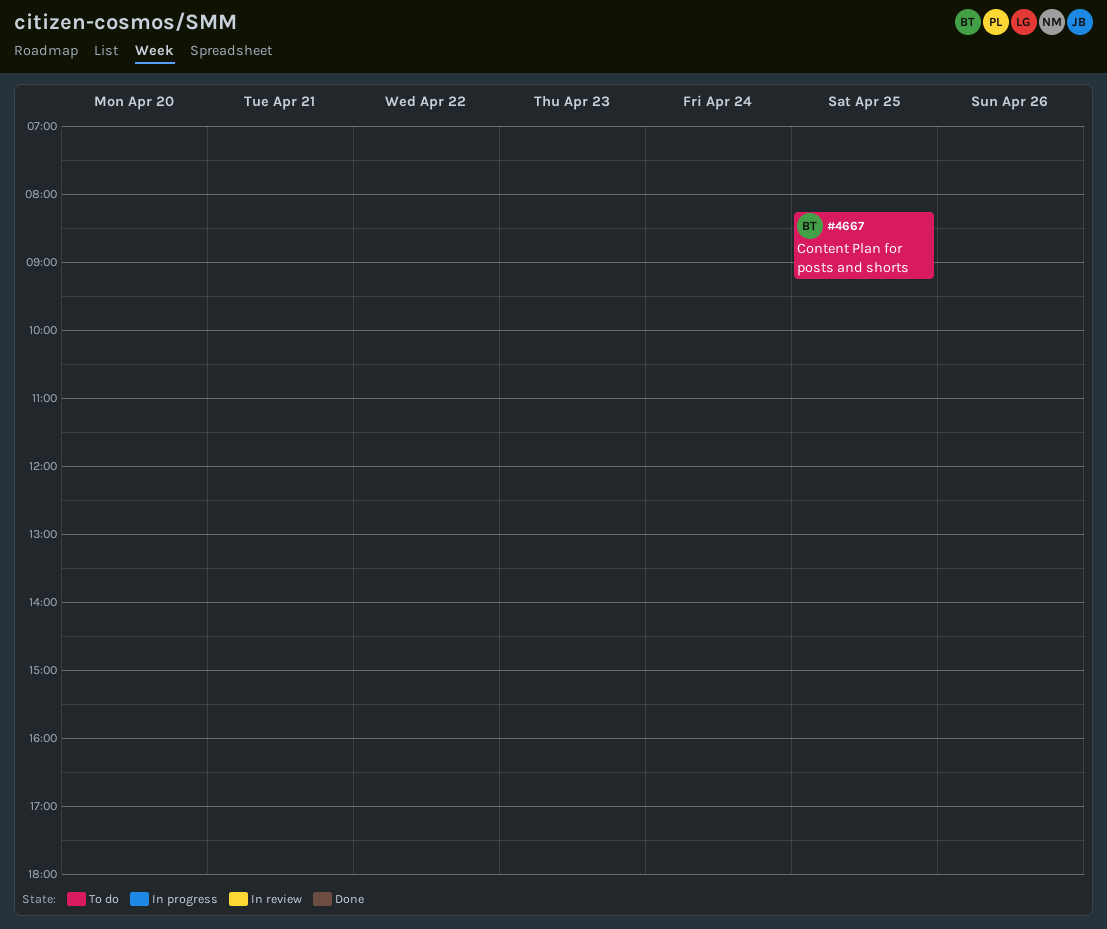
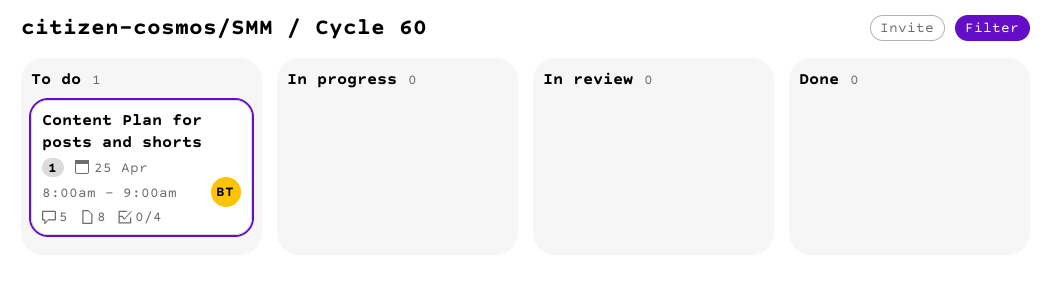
Content Plan for posts and shorts, begins: 08:15 -> 08:00
Content Plan for posts and shorts, ends: 09:15 -> 09:00

